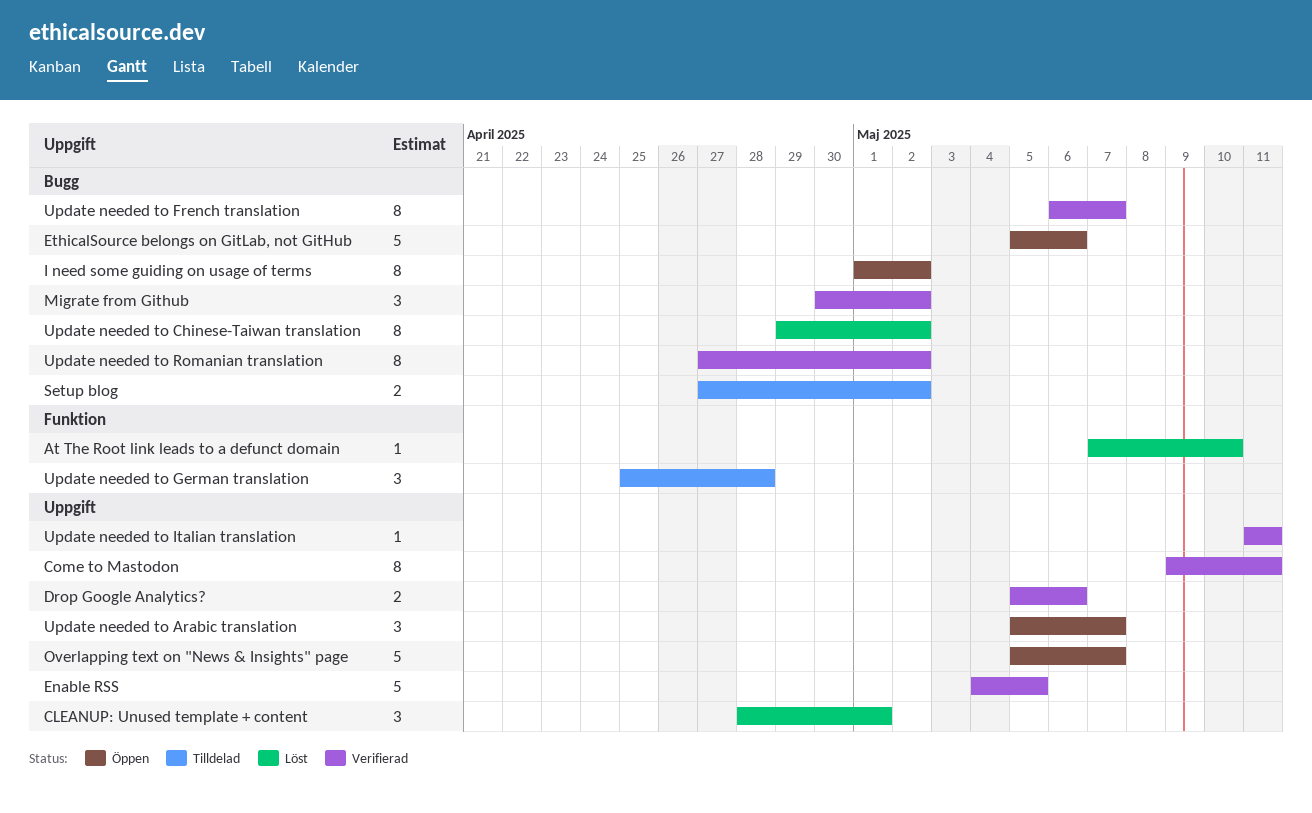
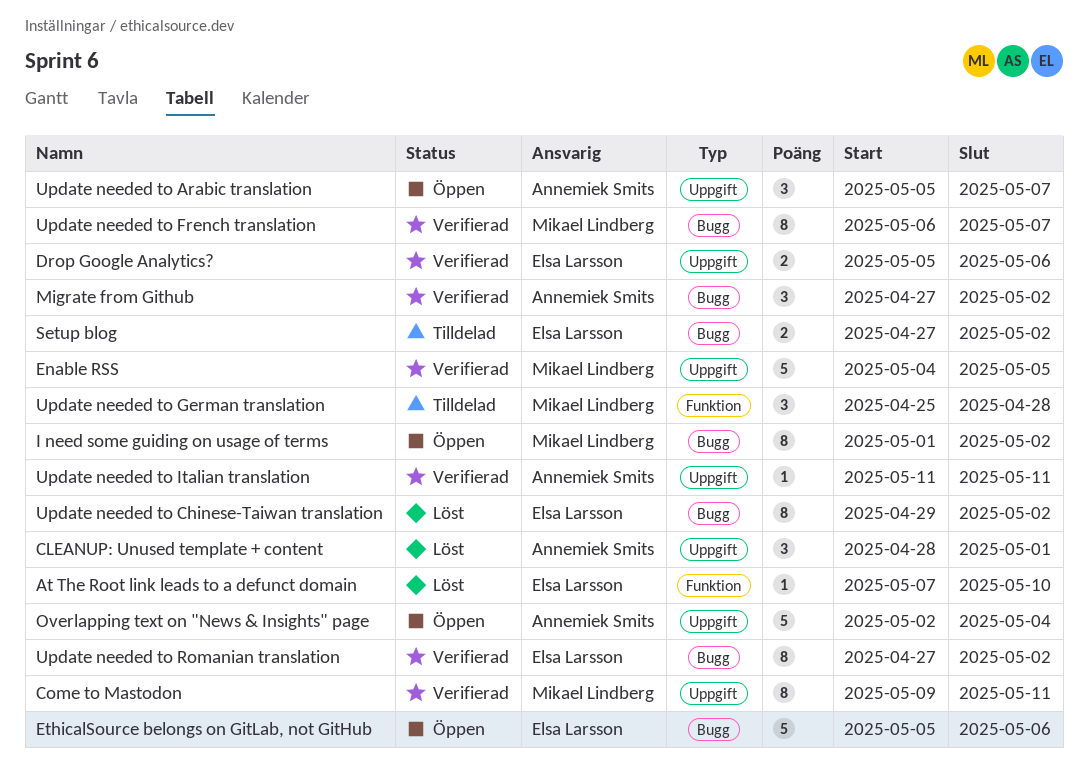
Migrate from Github, start: Apr 30 -> Apr 27
Overlapping text on "News & Insights" page, start: May 5 -> May 2
Overlapping text on "News & Insights" page, due: May 7 -> May 4

